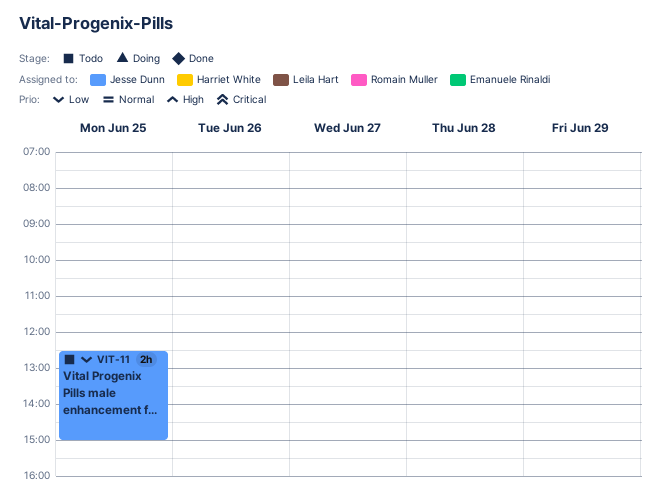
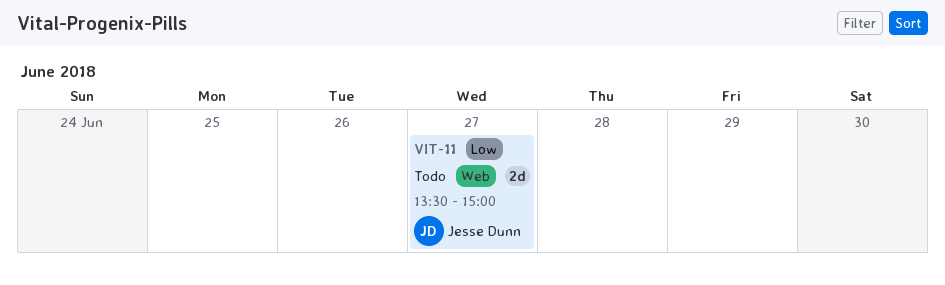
VIT-11, estimate: 2h -> 2d
VIT-11, day: Jun 25 -> Jun 27
VIT-11, begins: 12:30 -> 13:30

